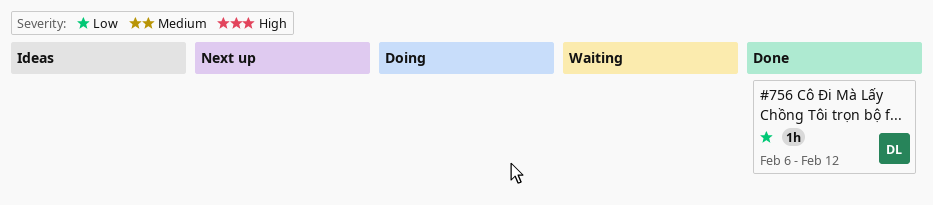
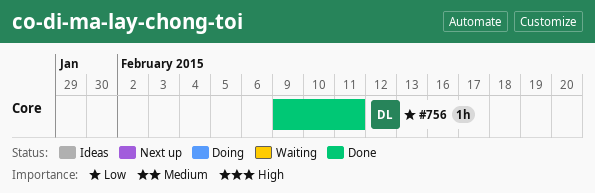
#756, start: Feb 6 -> Feb 9
#756, due: Feb 12 -> Feb 11

